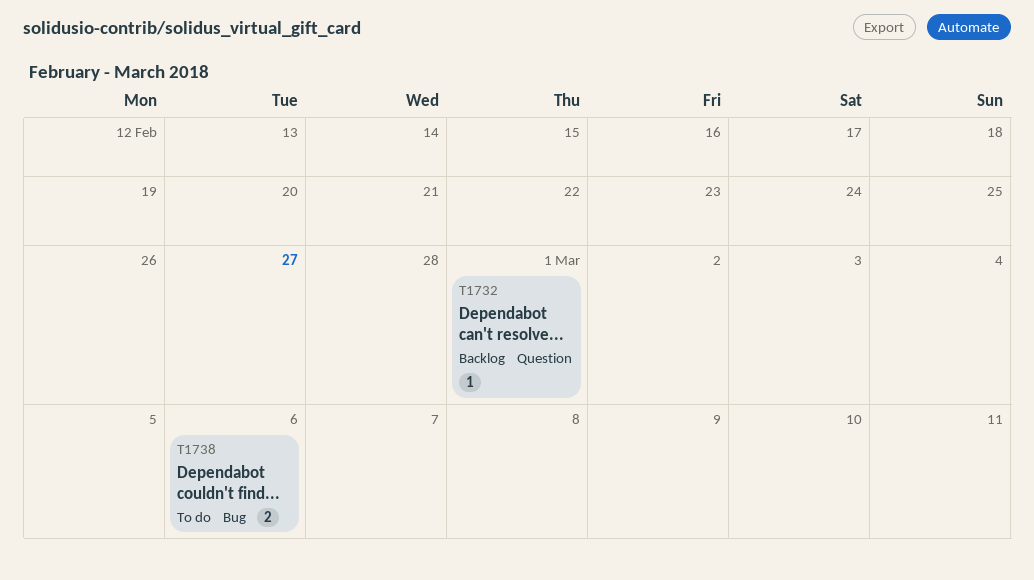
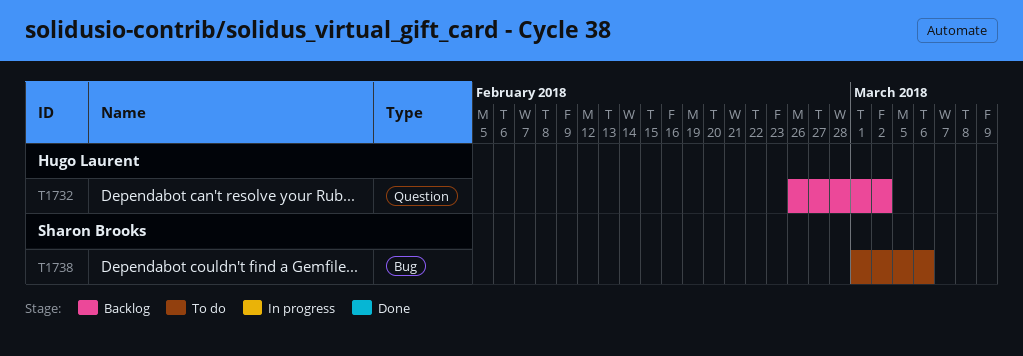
T1732, due: Mar 1 -> Mar 2

